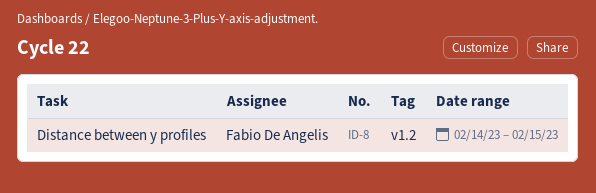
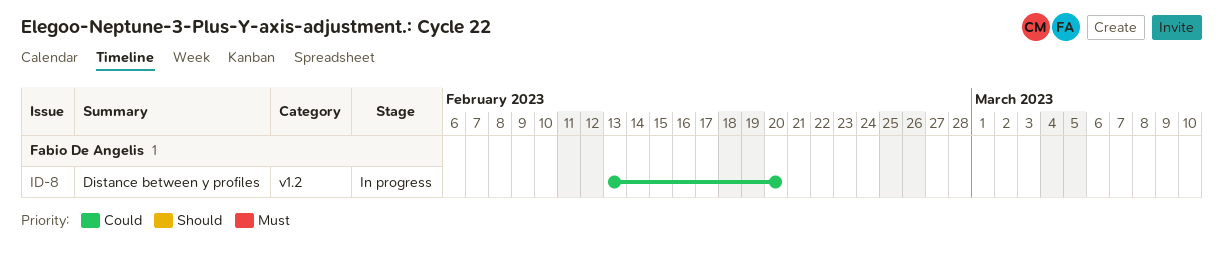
ID-8, start: Feb 14 -> Feb 13
ID-8, due: Feb 15 -> Feb 20

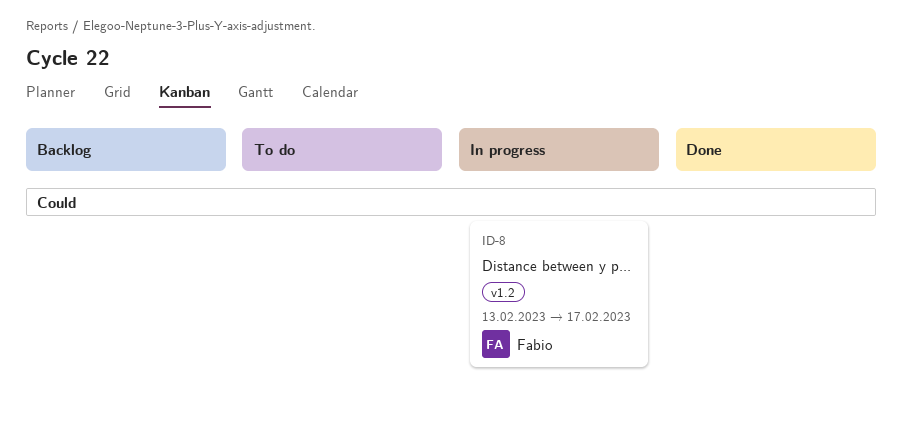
ID-8, due: Feb 20 -> Feb 17

